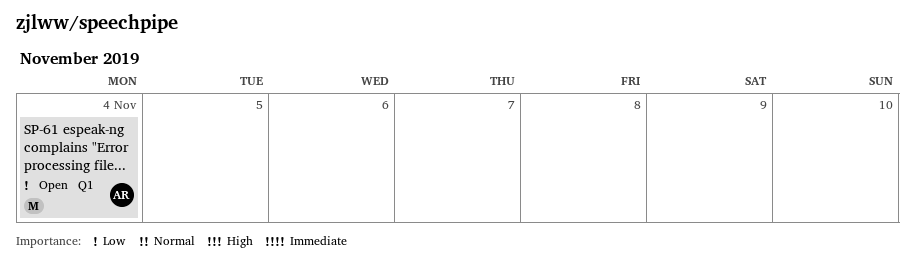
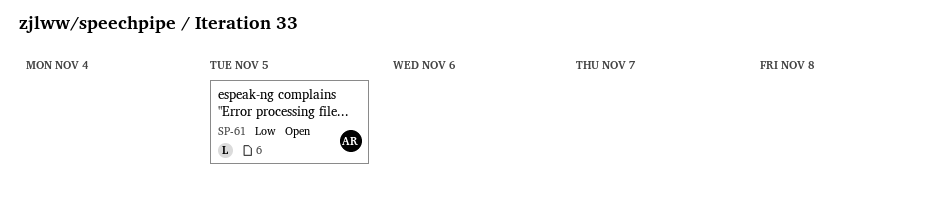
SP-61, estimate: M -> L
SP-61, due: Nov 4 -> Nov 5

